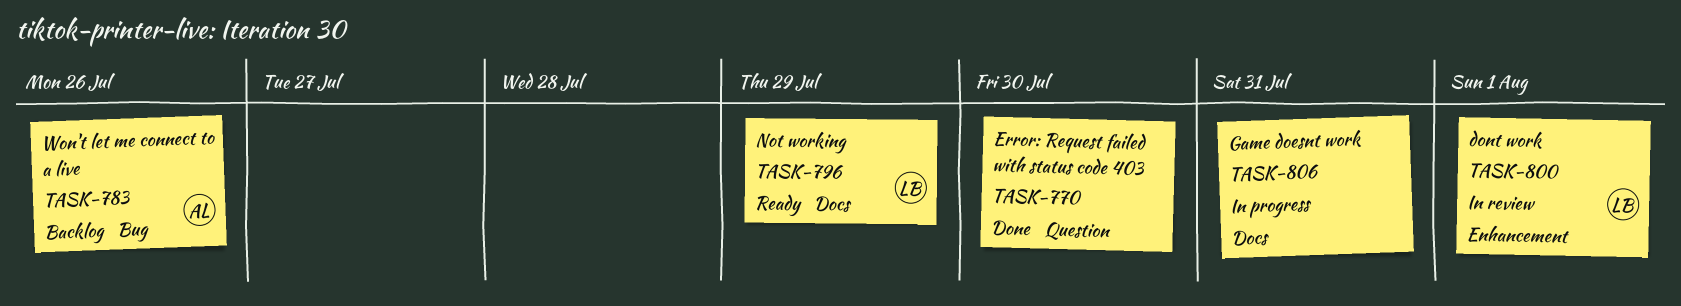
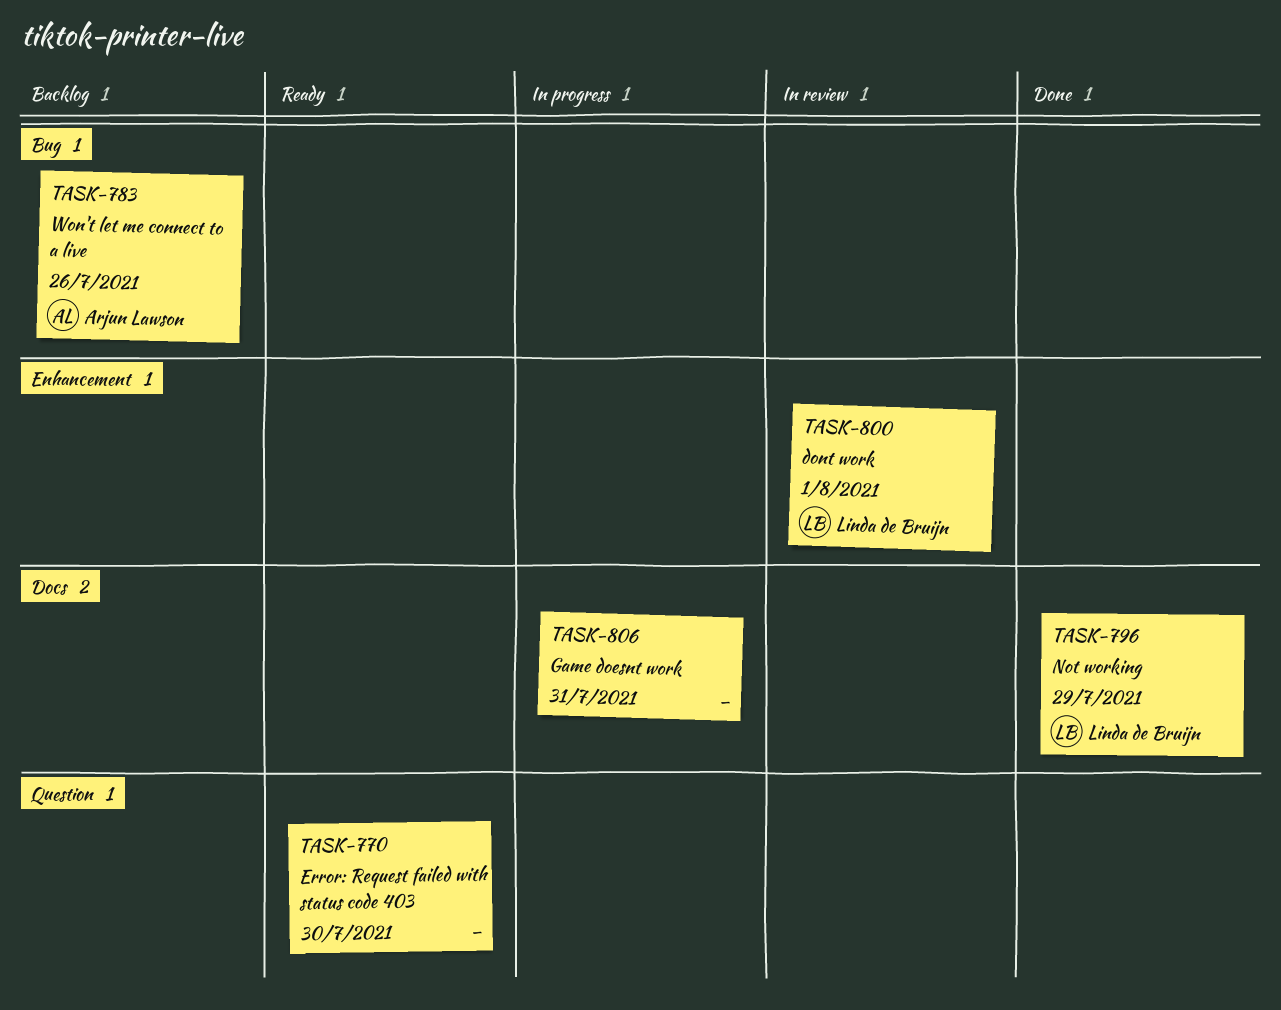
TASK-770, status: Done -> Ready
TASK-796, status: Ready -> Done

